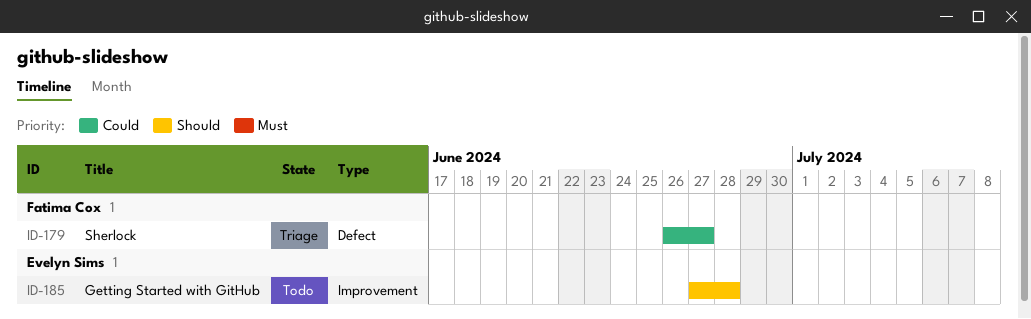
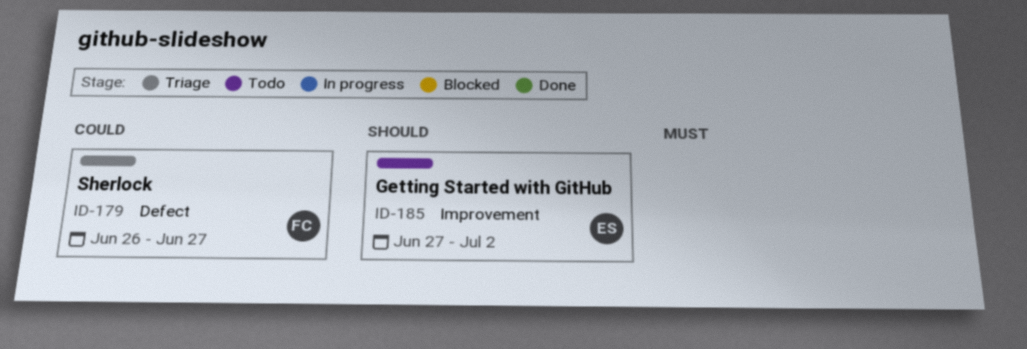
ID-185, due: Jun 28 -> Jul 2

